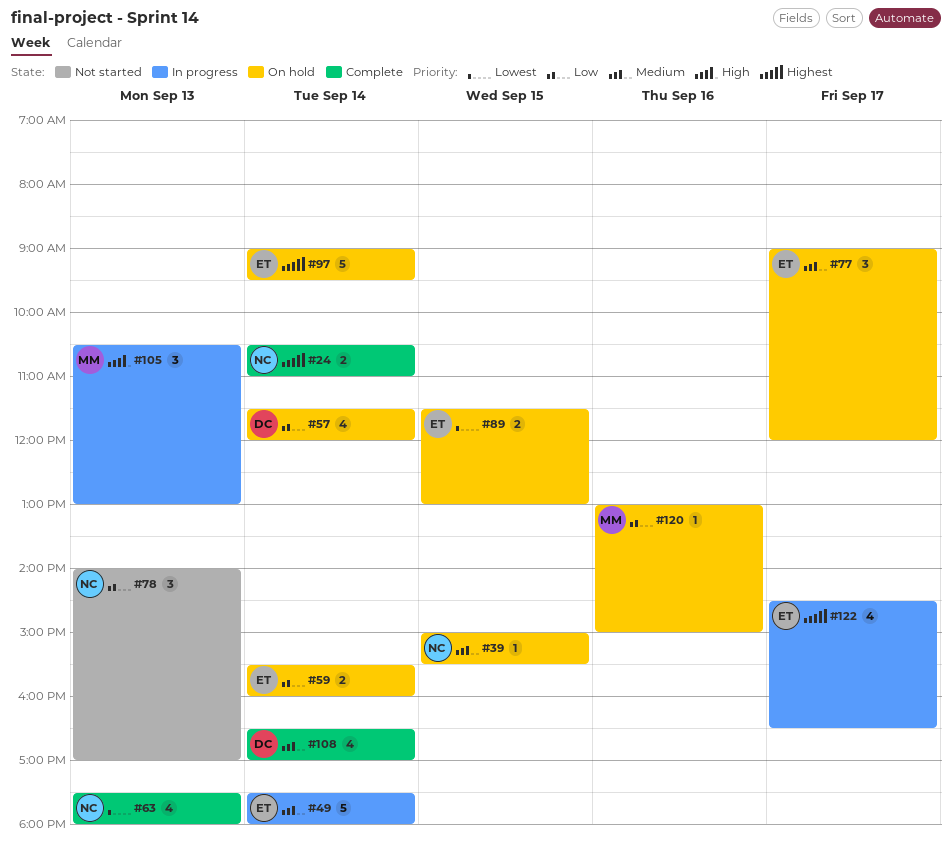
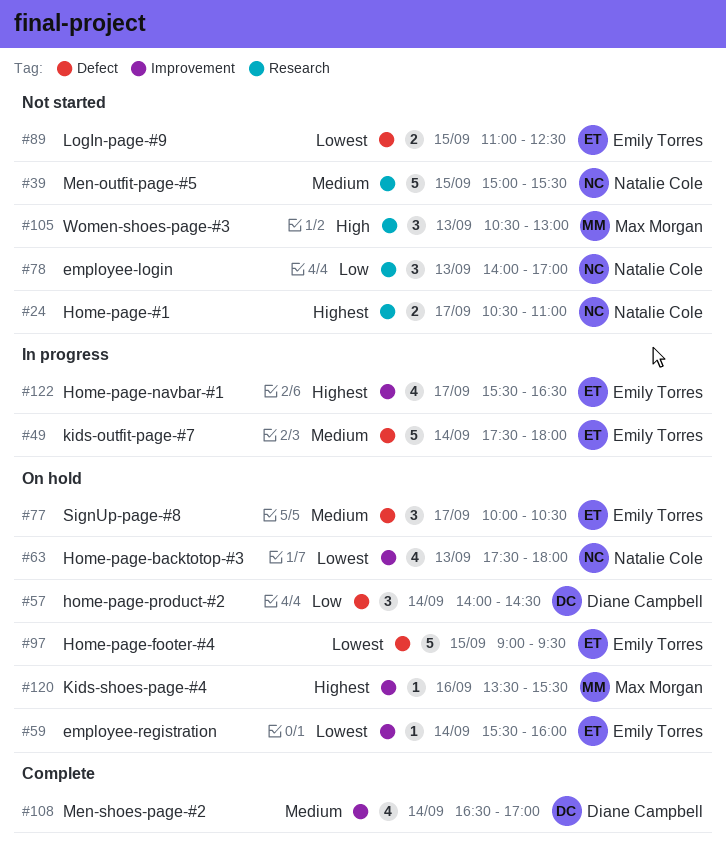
#24, status: Complete -> Not started
#24, day: Sep 14 -> Sep 17
#39, status: On hold -> Not started
#39, estimate: 1 -> 5
#57, estimate: 4 -> 3
#57, begins: 11:30 -> 14:00
#57, ends: 12:00 -> 14:30
#59, priority: Low -> Lowest
#59, estimate: 2 -> 1
#63, status: Complete -> On hold
#77, begins: 09:00 -> 10:00
#77, ends: 12:00 -> 10:30
#89, status: On hold -> Not started
#89, begins: 11:30 -> 11:00
#89, ends: 13:00 -> 12:30
#97, priority: Highest -> Lowest
#97, day: Sep 14 -> Sep 15
#105, status: In progress -> Not started
#120, priority: Low -> Highest
#120, begins: 13:00 -> 13:30
#120, ends: 15:00 -> 15:30
#122, begins: 14:30 -> 15:30

